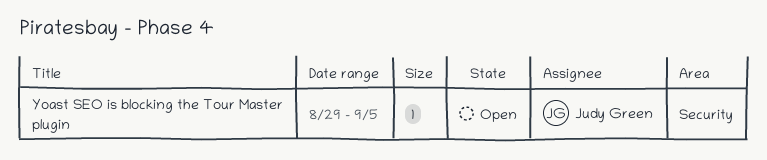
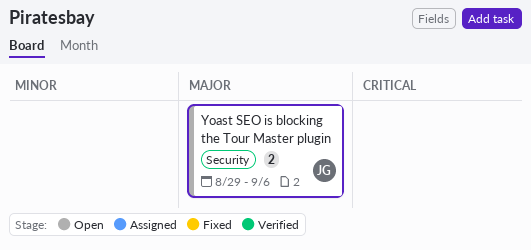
Yoast SEO is blocking the Tour Master plugin, estimate: 1 -> 2
Yoast SEO is blocking the Tour Master plugin, due: Sep 5 -> Sep 6

